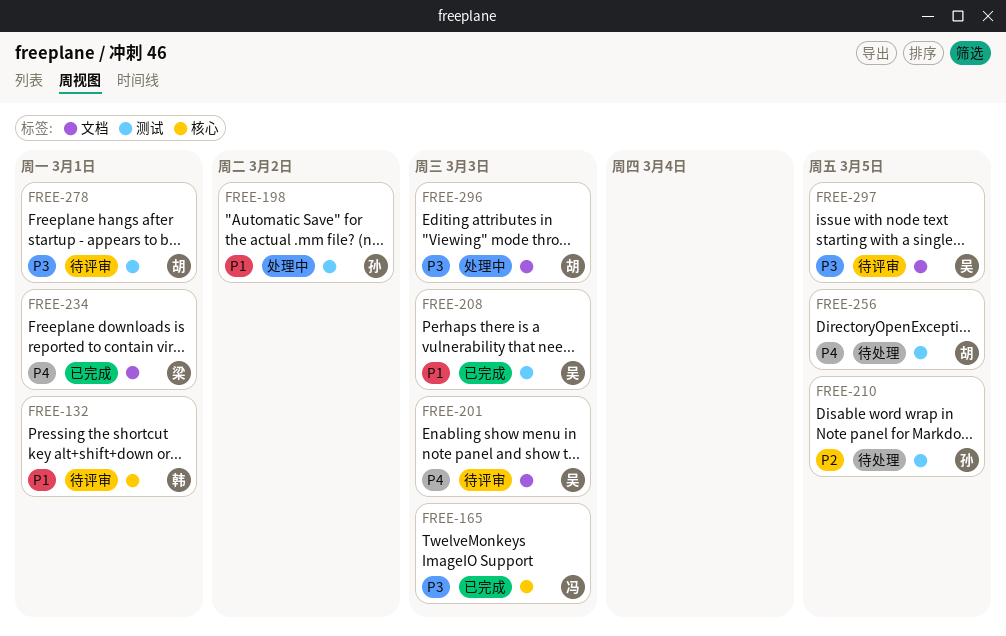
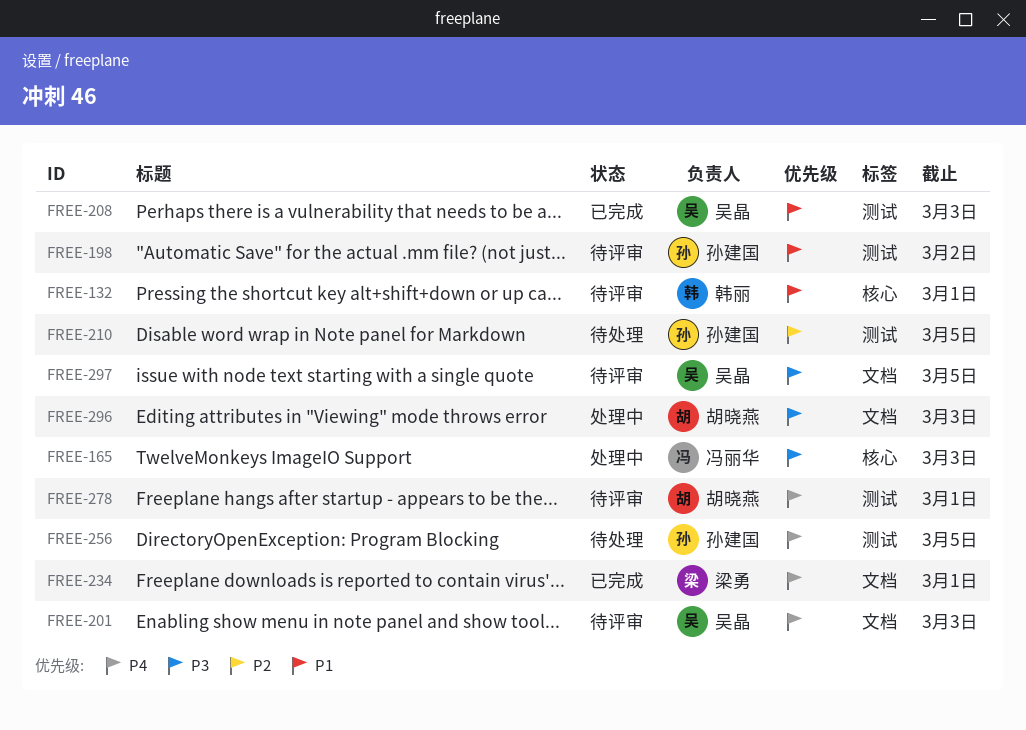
FREE-165, status: 已完成 -> 处理中
FREE-198, status: 处理中 -> 待评审
FREE-256, owner: 胡晓燕 -> 孙建国
FREE-278, priority: P3 -> P4

